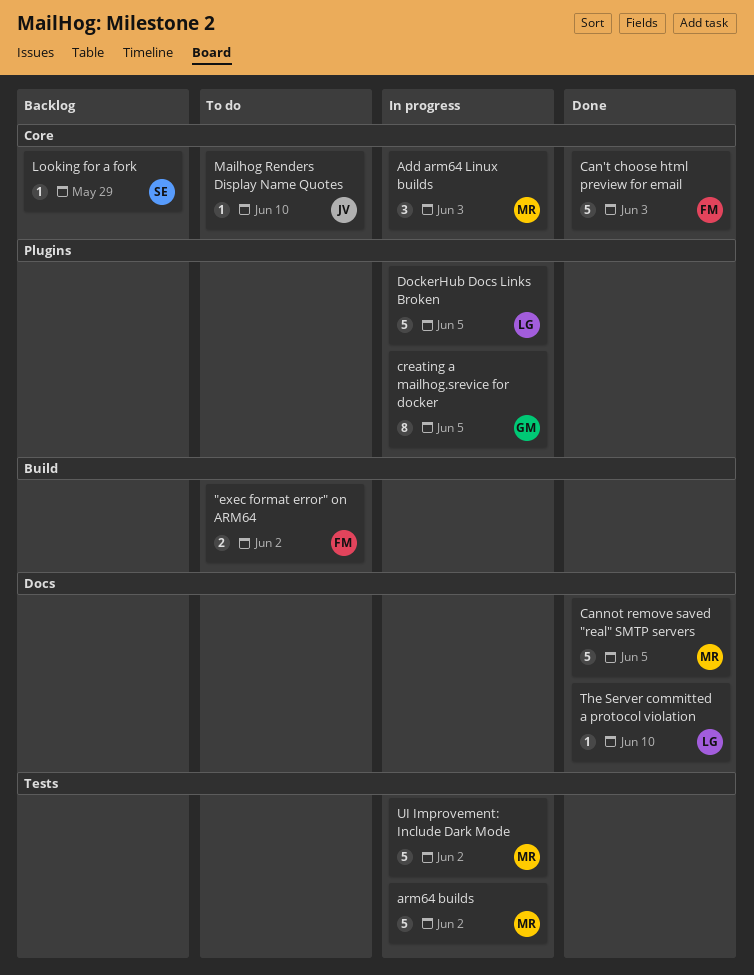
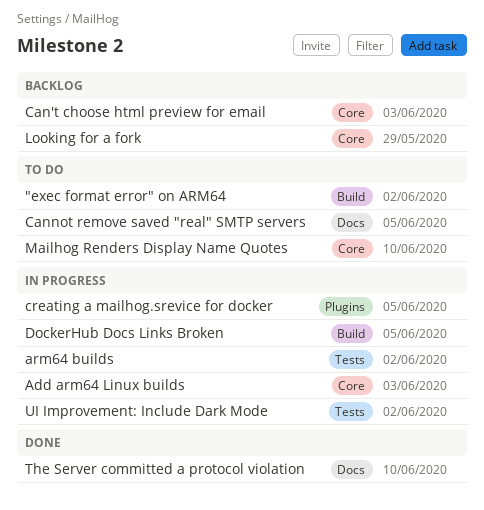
Can't choose html preview for email, status: Done -> Backlog
Cannot remove saved "real" SMTP servers, status: Done -> To do
DockerHub Docs Links Broken, label: Plugins -> Build

